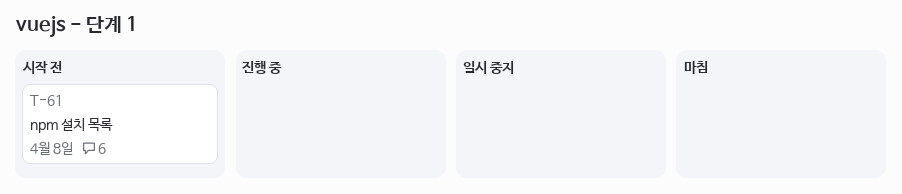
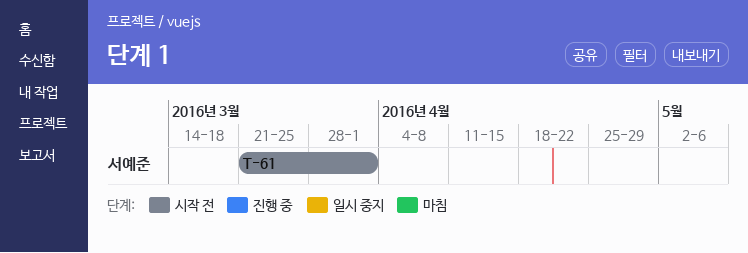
T-61, due: Apr 8 -> Apr 1

